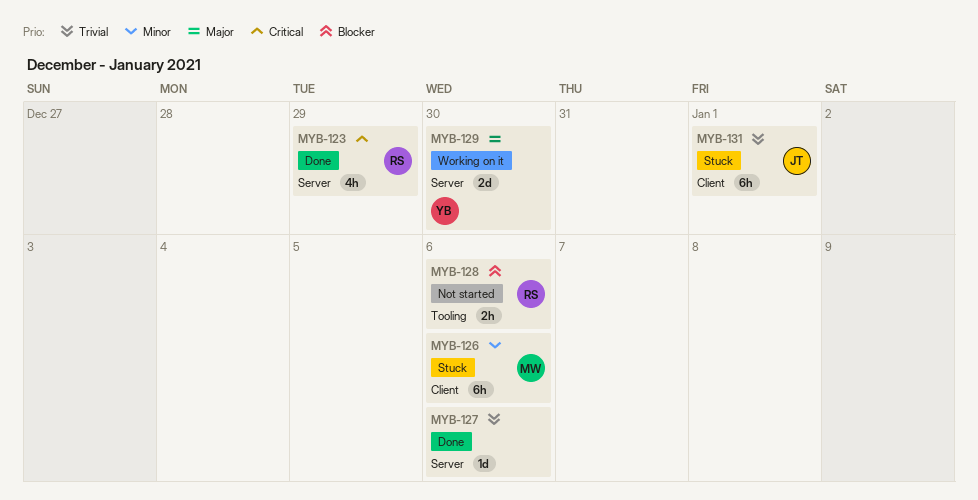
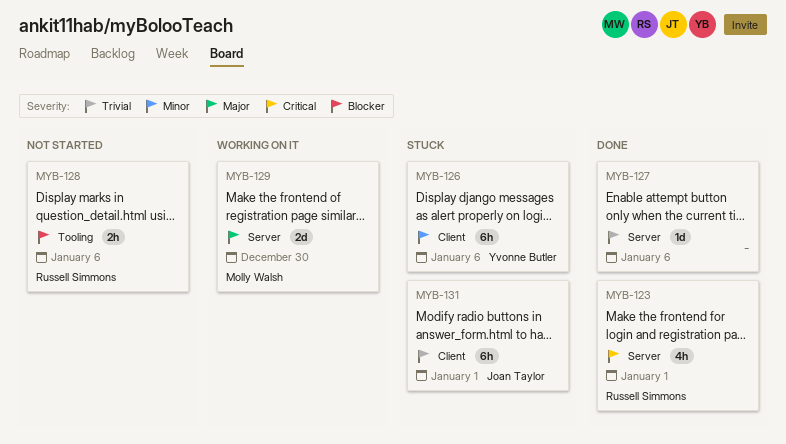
MYB-123, due: Dec 29 -> Jan 1
MYB-126, owner: Molly Walsh -> Yvonne Butler
MYB-129, owner: Yvonne Butler -> Molly Walsh

